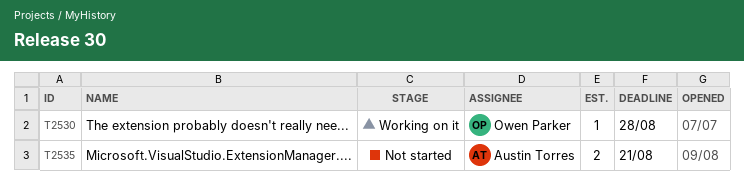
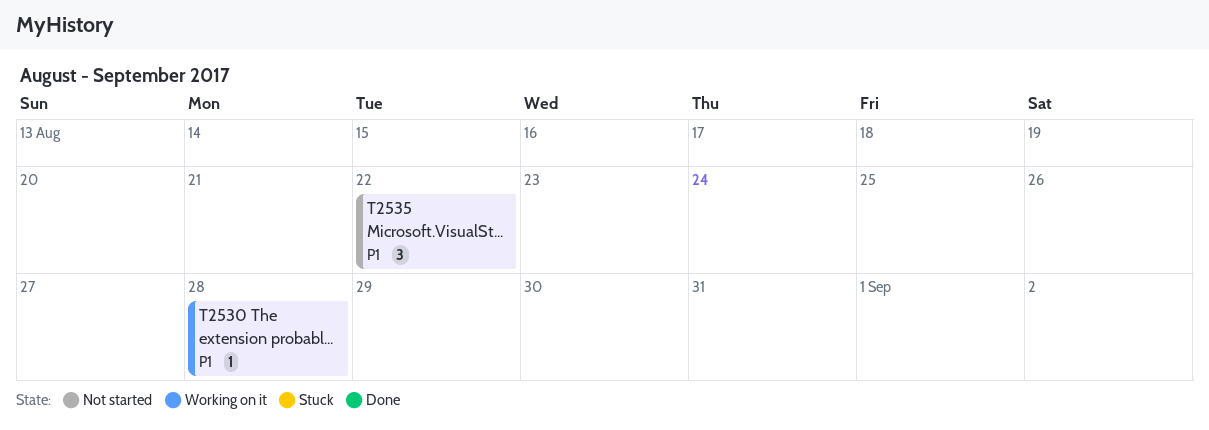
T2535, estimate: 2 -> 3
T2535, due: Aug 21 -> Aug 22

